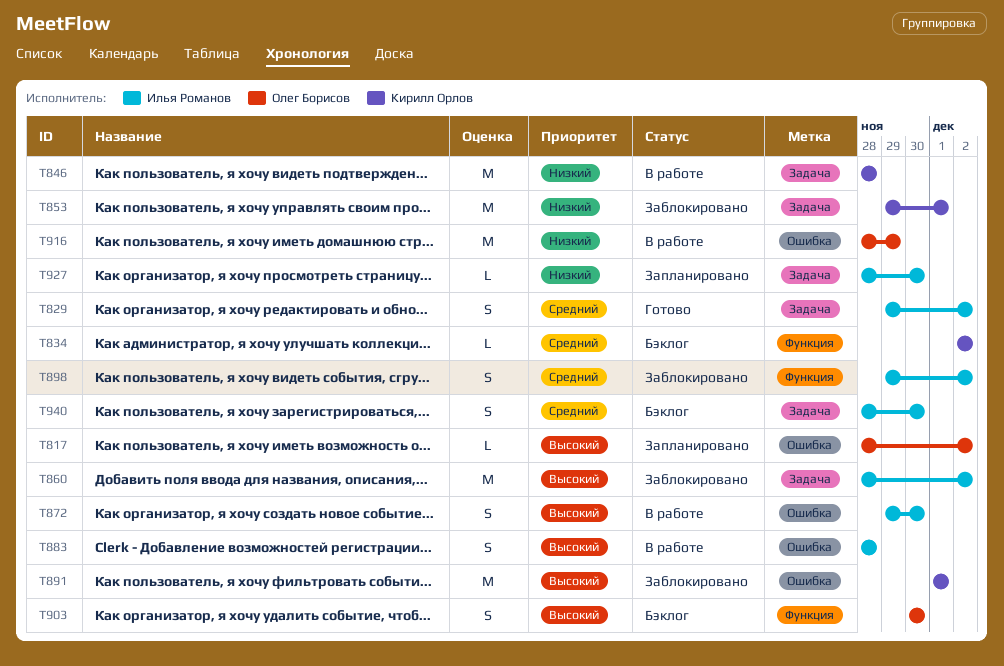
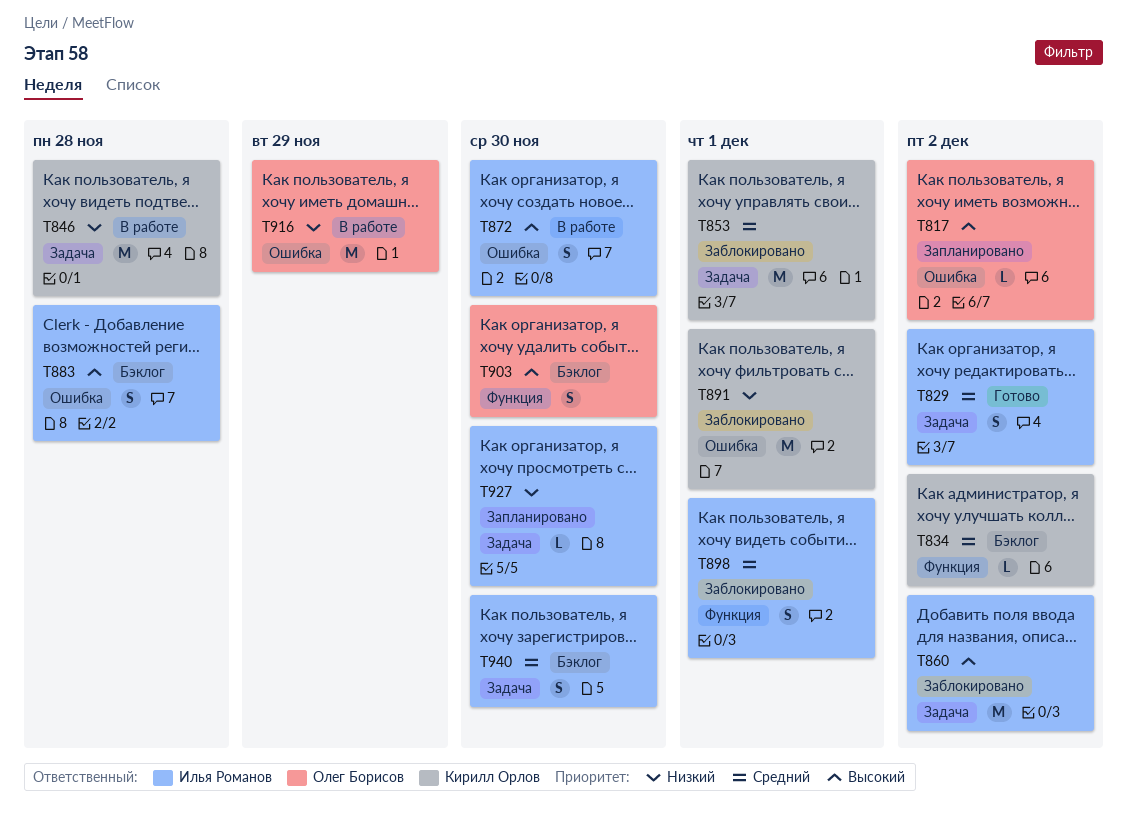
T853, priority: Низкий -> Средний
T883, status: В работе -> Бэклог
T891, priority: Высокий -> Низкий
T898, due: Dec 2 -> Dec 1

